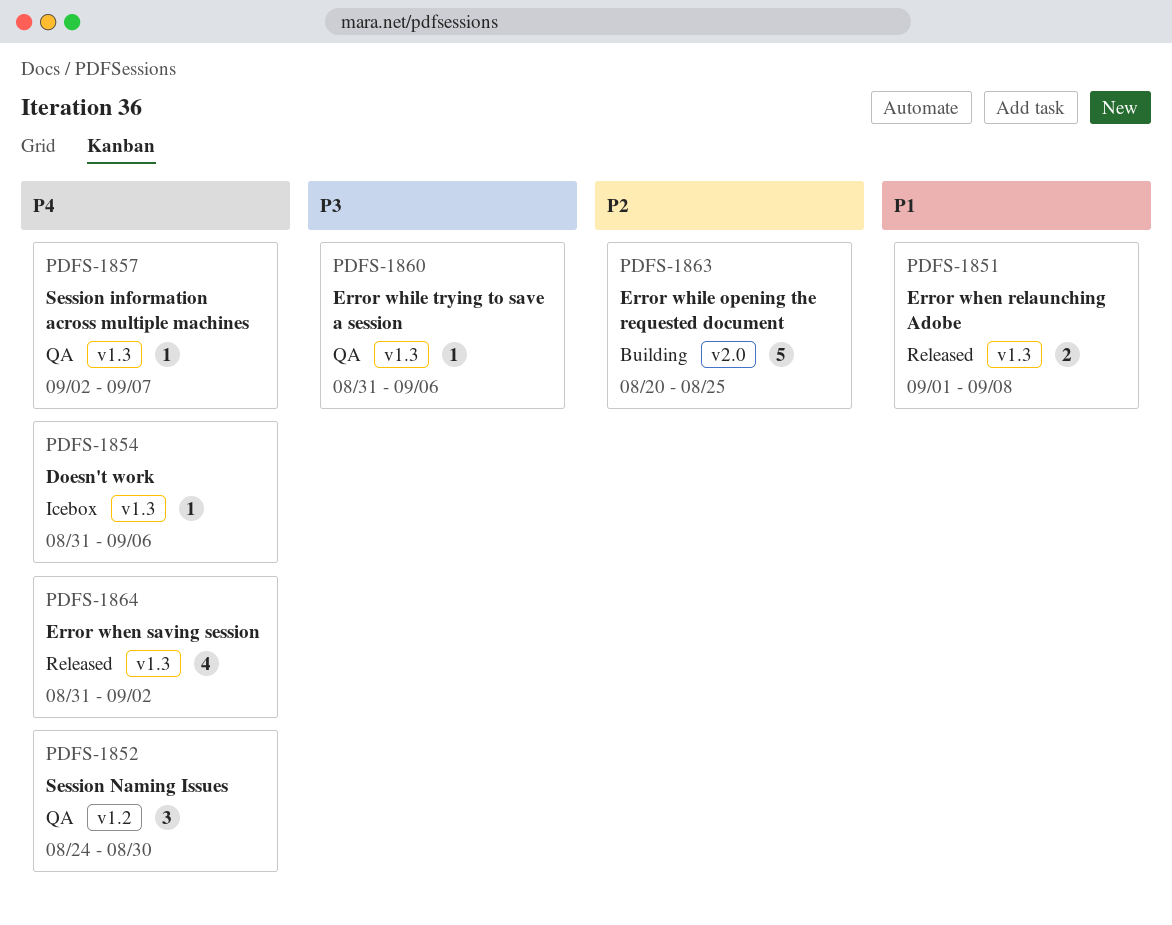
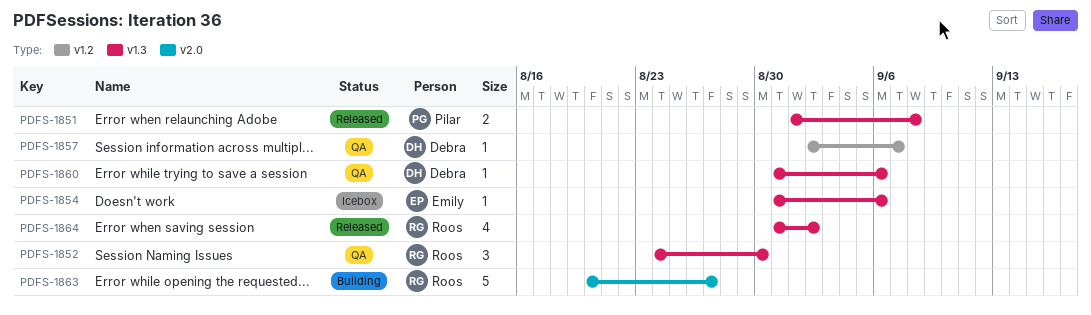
PDFS-1852, label: v1.2 -> v1.3
PDFS-1857, label: v1.3 -> v1.2
PDFS-1863, due: Aug 25 -> Aug 27

